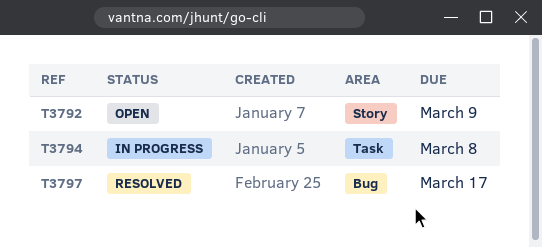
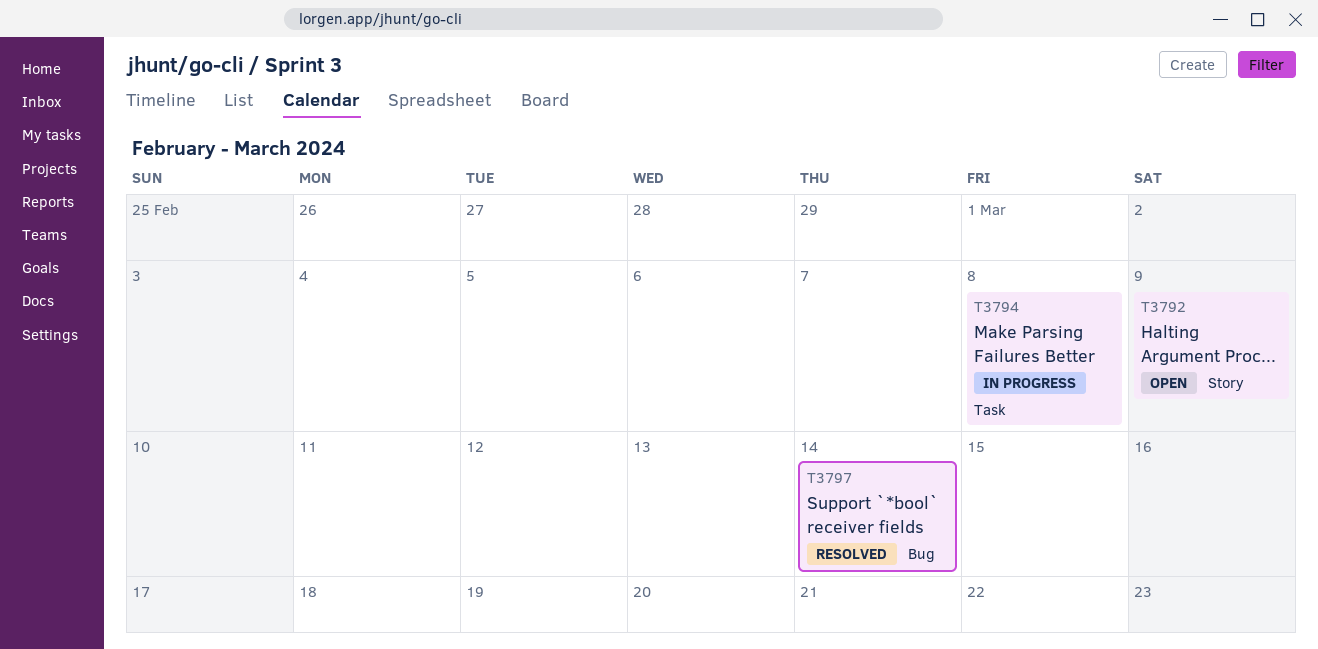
T3797, due: Mar 17 -> Mar 14

